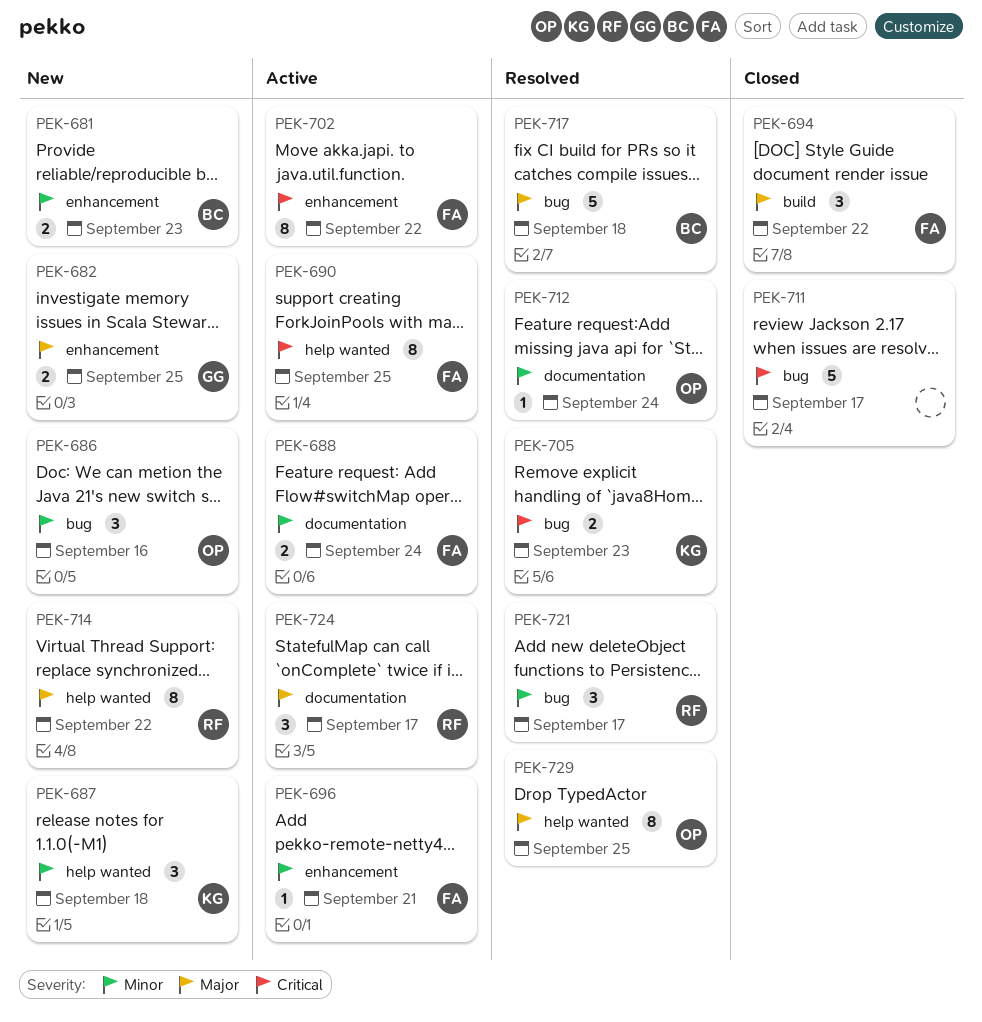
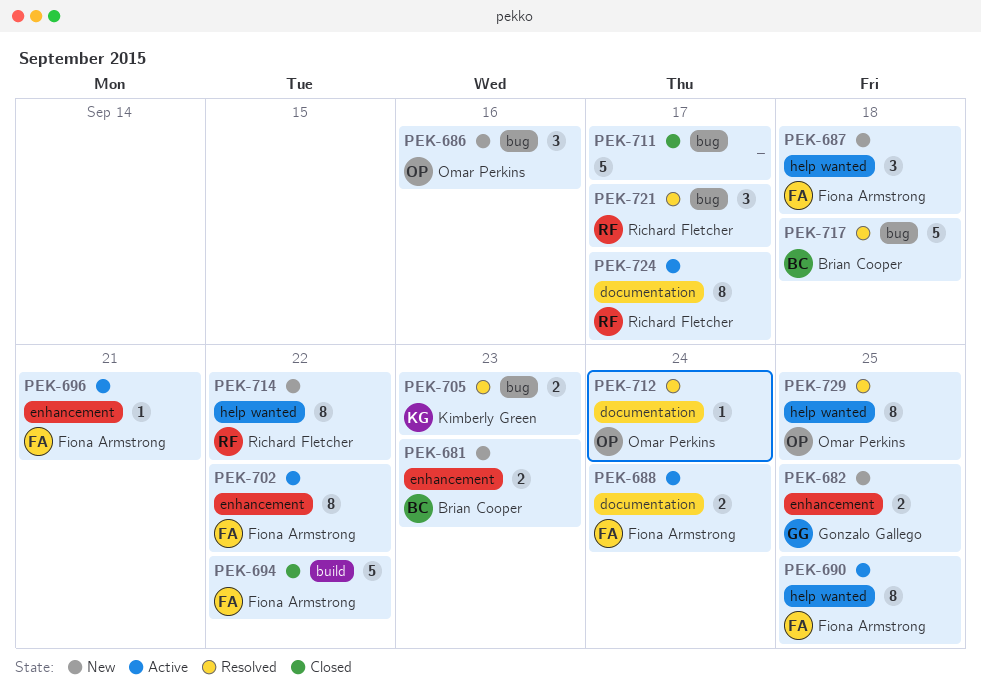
PEK-687, owner: Kimberly Green -> Fiona Armstrong
PEK-694, estimate: 3 -> 5
PEK-724, estimate: 3 -> 8

